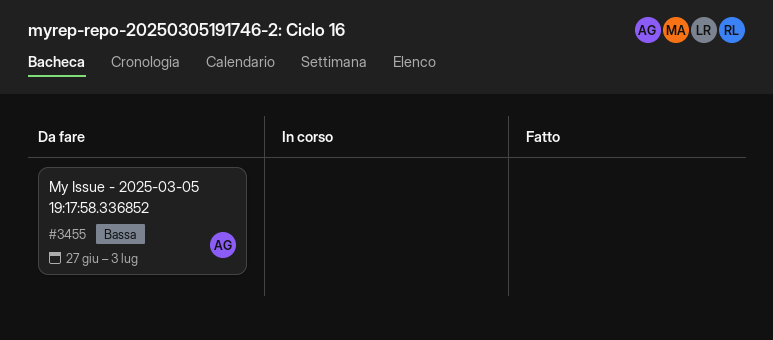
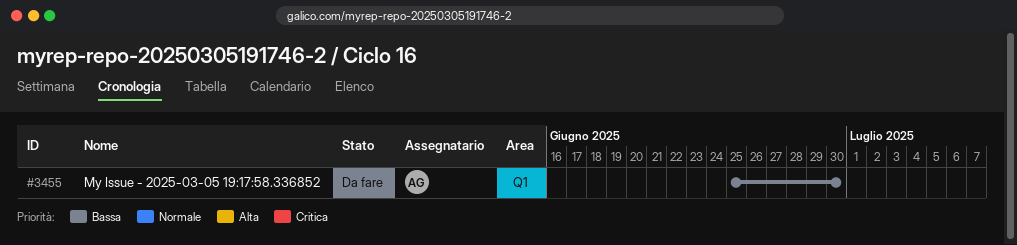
#3455, start: Jun 27 -> Jun 25
#3455, due: Jul 3 -> Jun 30

